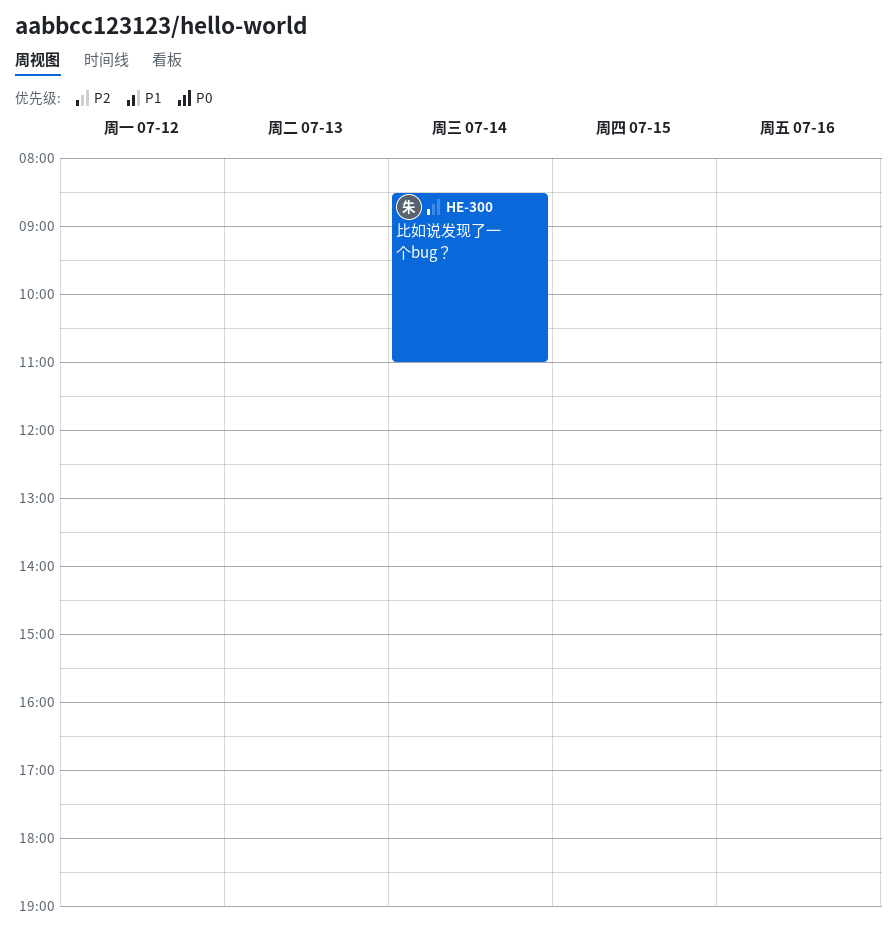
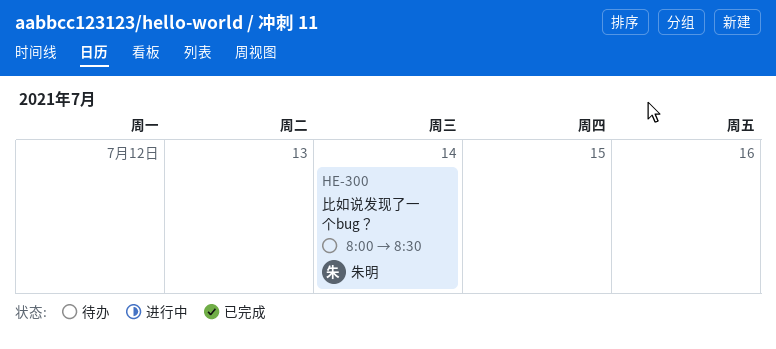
HE-300, begins: 08:30 -> 08:00
HE-300, ends: 11:00 -> 08:30

